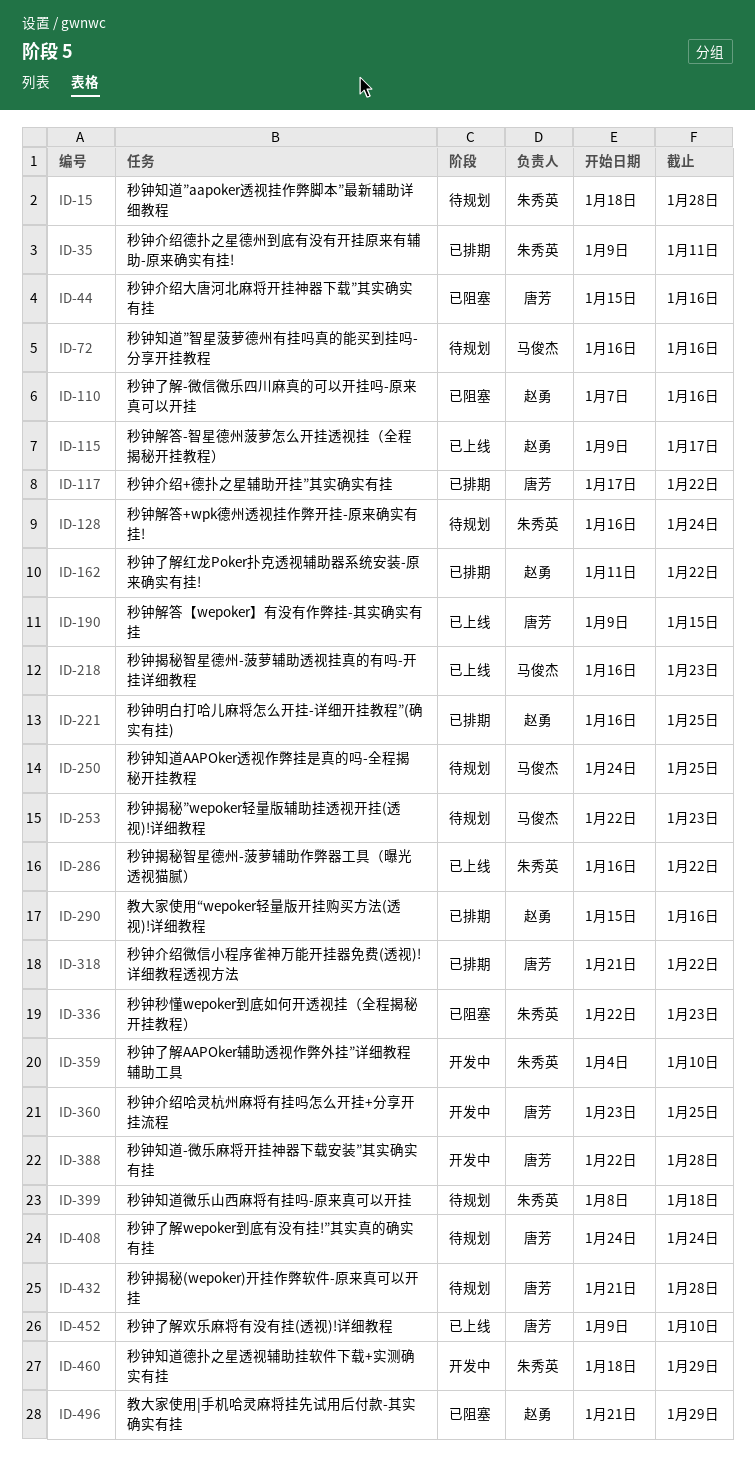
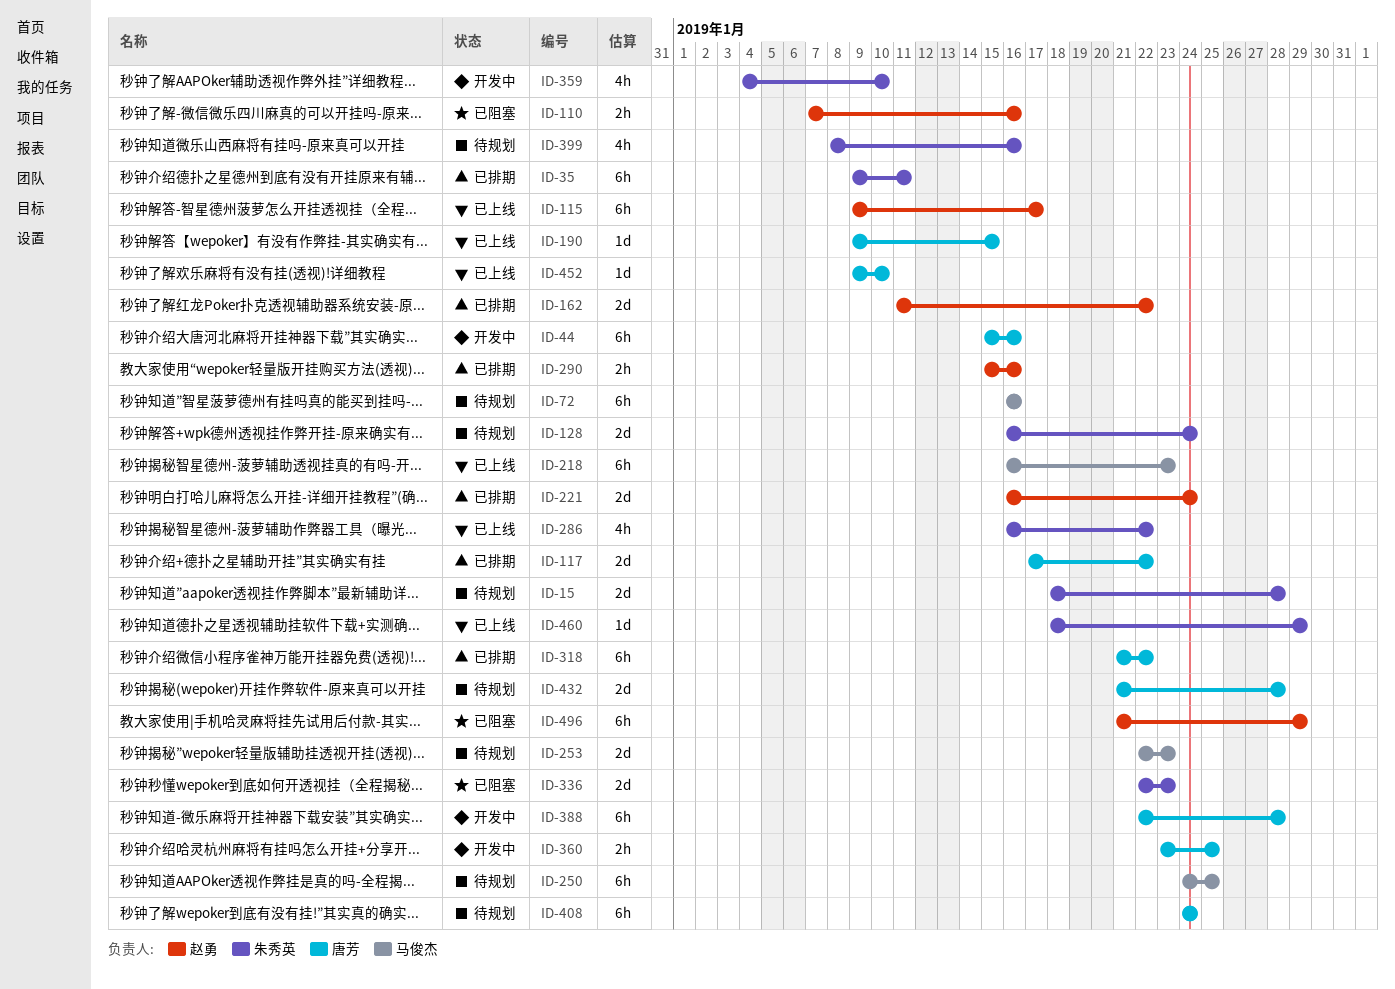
ID-44, status: 已阻塞 -> 开发中
ID-221, due: Jan 25 -> Jan 24
ID-399, due: Jan 18 -> Jan 16
ID-460, status: 开发中 -> 已上线

